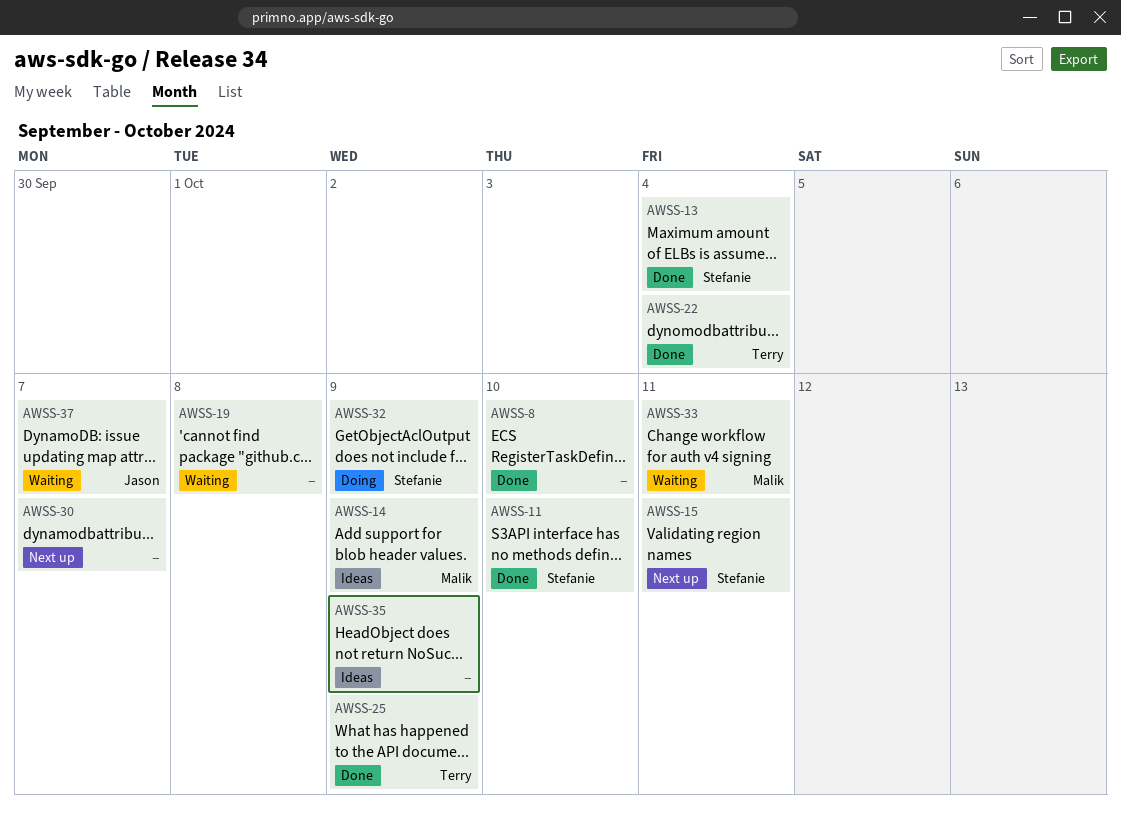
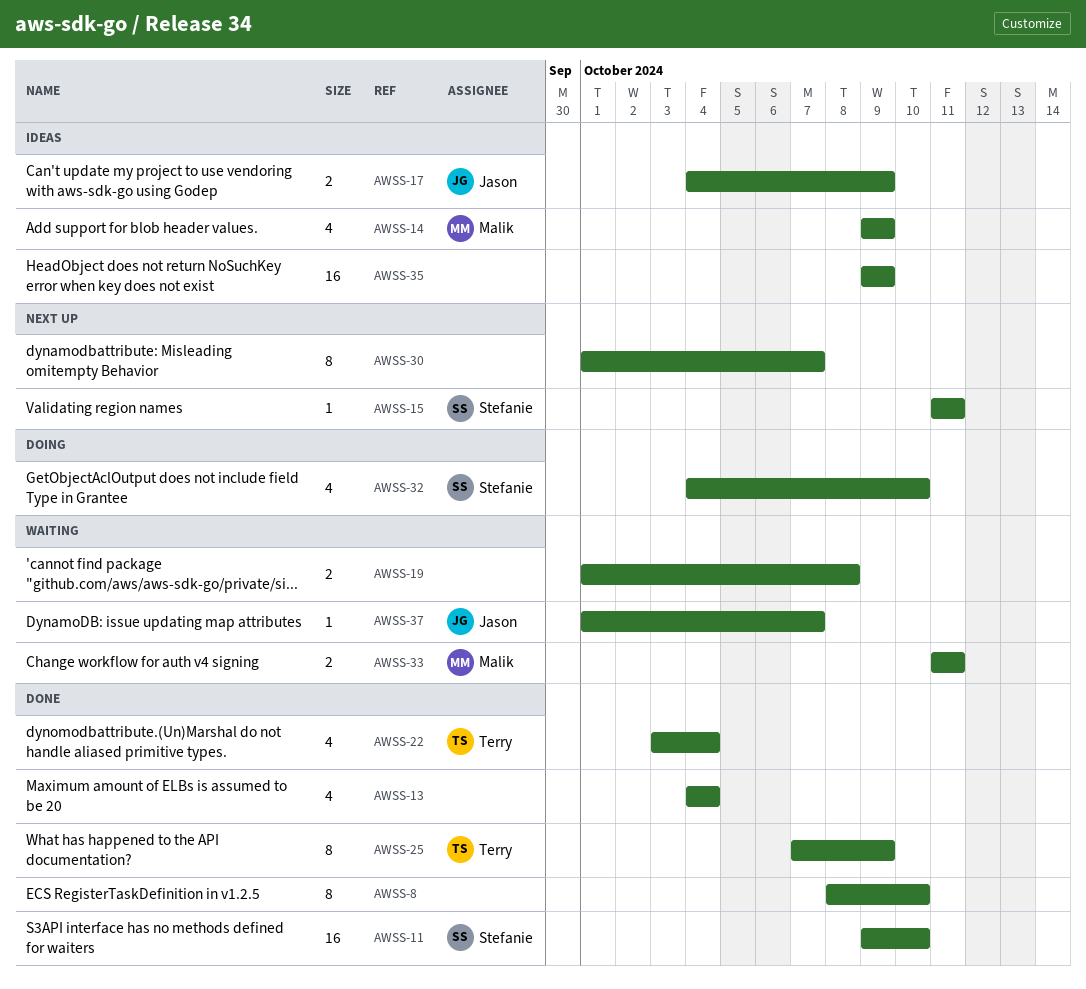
AWSS-13, owner: Stefanie -> none
AWSS-17: none -> present
AWSS-32, due: Oct 9 -> Oct 10

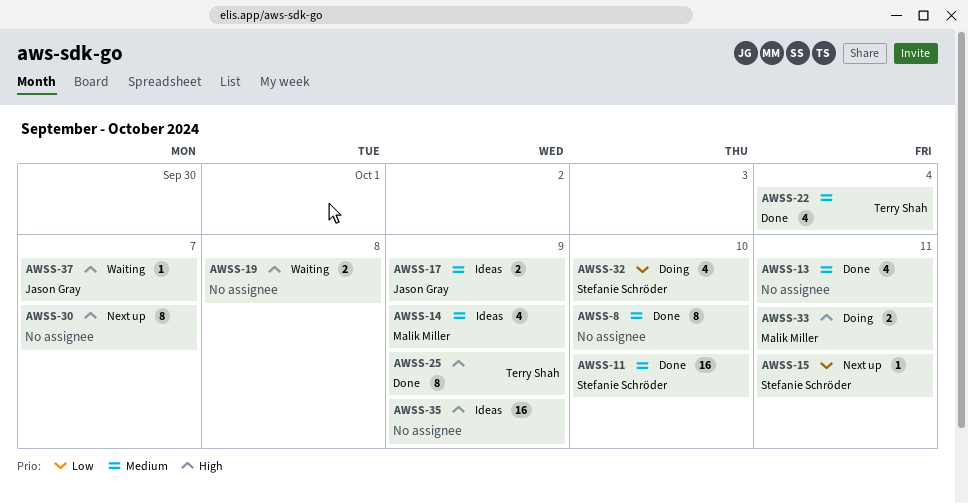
AWSS-13, due: Oct 4 -> Oct 11
AWSS-33, status: Waiting -> Doing

